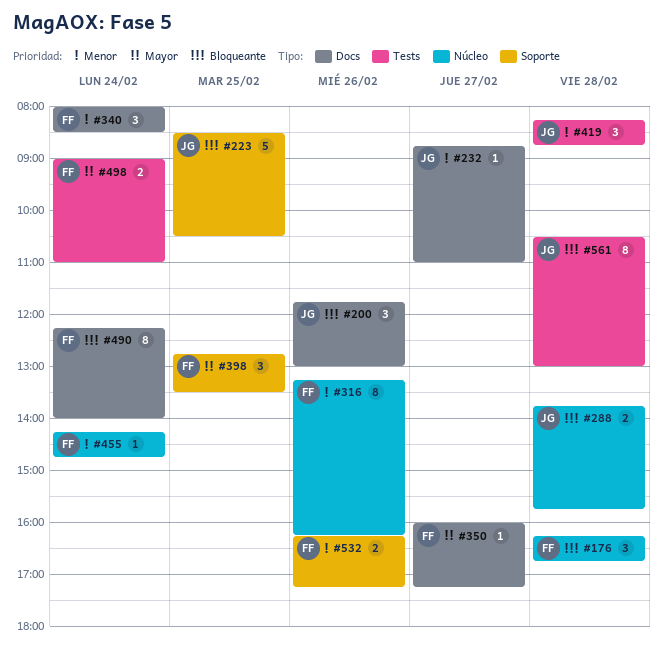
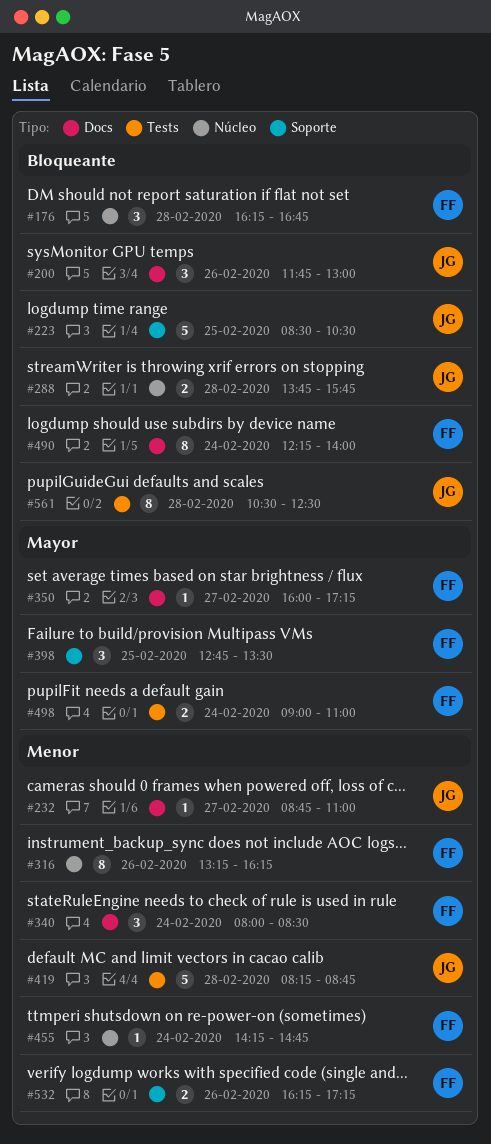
#419, estimate: 3 -> 5
#561, ends: 13:00 -> 12:30

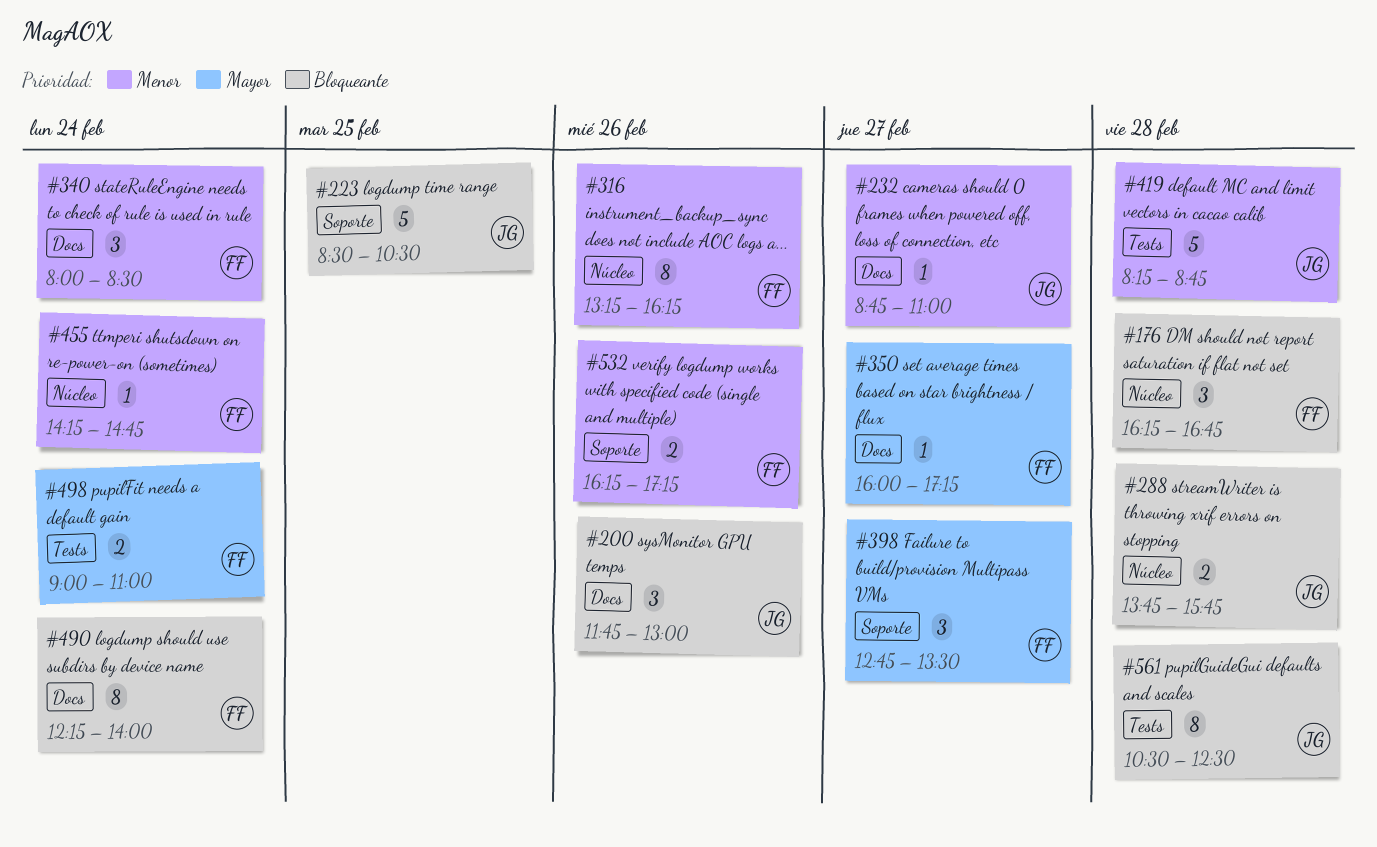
#398, day: Feb 25 -> Feb 27

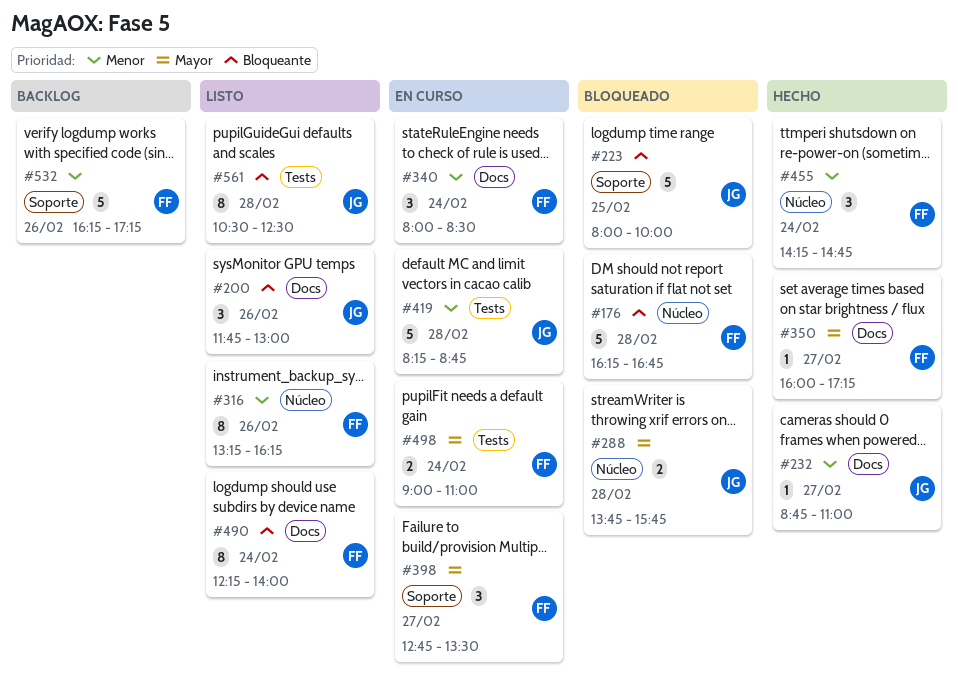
#176, estimate: 3 -> 5
#223, begins: 08:30 -> 08:00
#223, ends: 10:30 -> 10:00
#288, priority: Bloqueante -> Mayor
#455, estimate: 1 -> 3
#532, estimate: 2 -> 5

